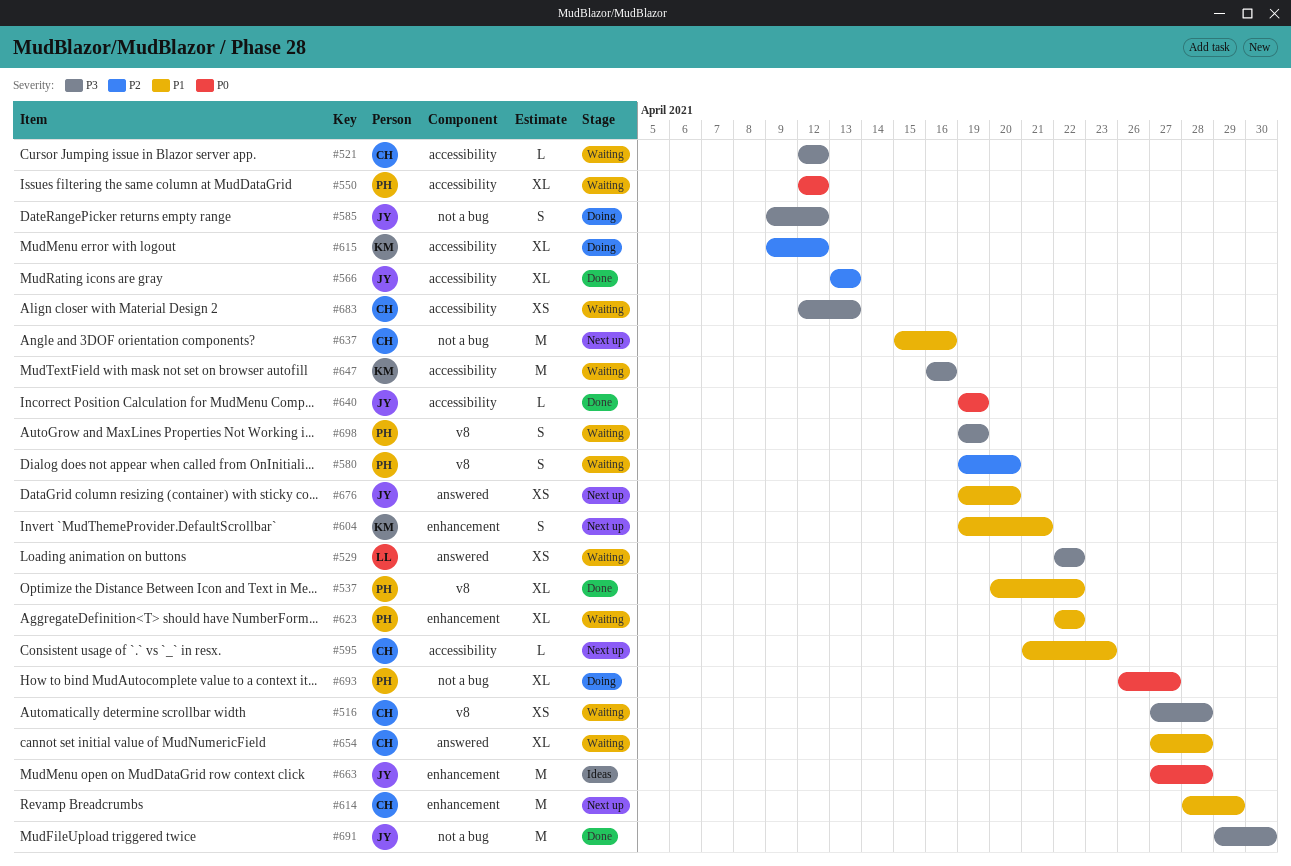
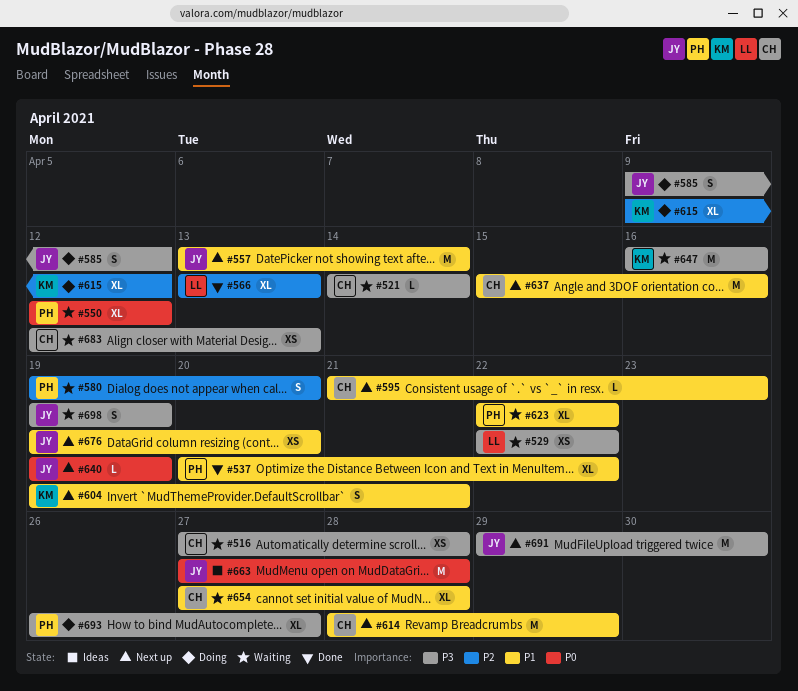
#521, start: Apr 12 -> Apr 14
#521, due: Apr 12 -> Apr 14
#557: none -> present
#566, owner: JY -> LL
#640, status: Done -> Next up
#691, status: Done -> Next up
#693, priority: P0 -> P3
#698, owner: PH -> JY

